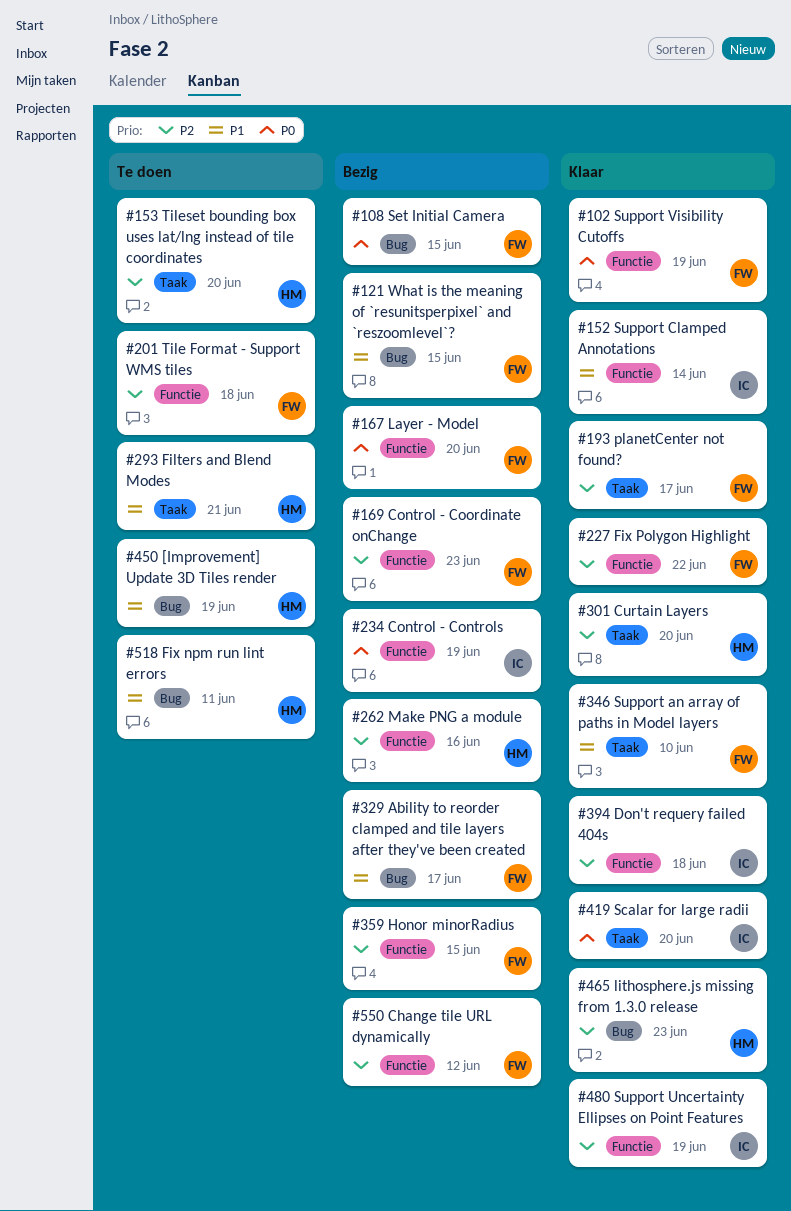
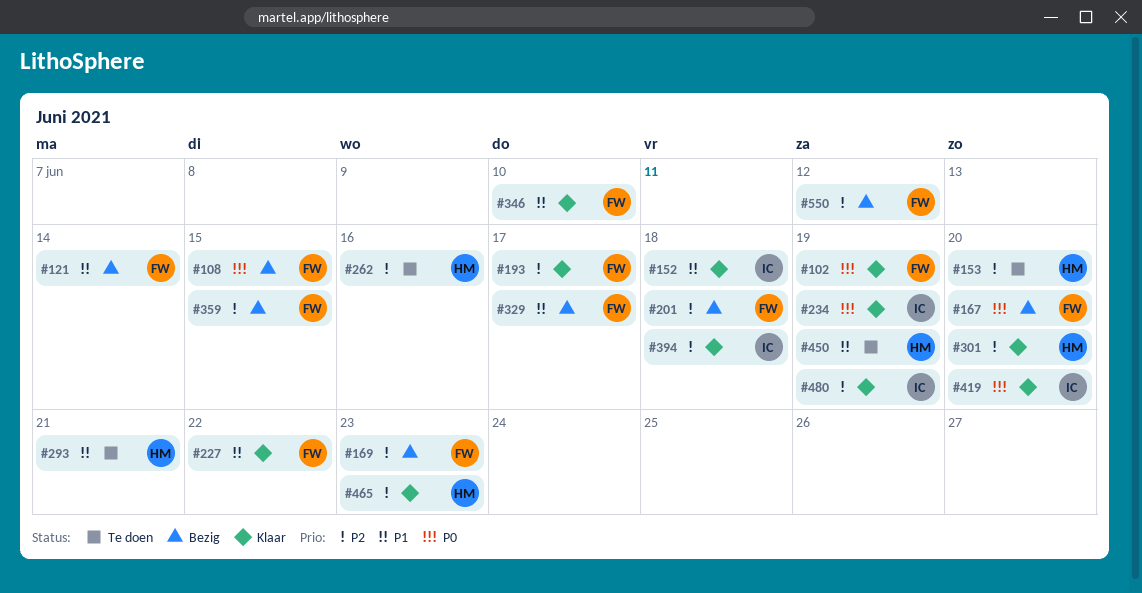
#121, due: Jun 15 -> Jun 14
#152, due: Jun 14 -> Jun 18
#201, status: Te doen -> Bezig
#227, priority: P2 -> P1
#234, status: Bezig -> Klaar
#262, status: Bezig -> Te doen
#518: present -> none

